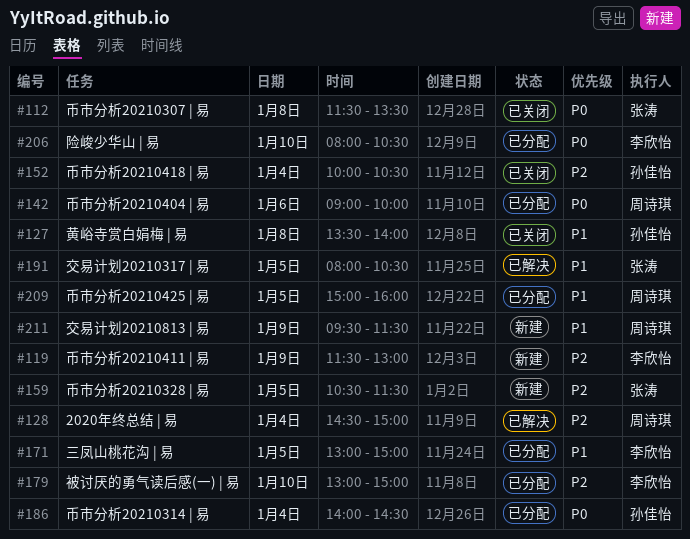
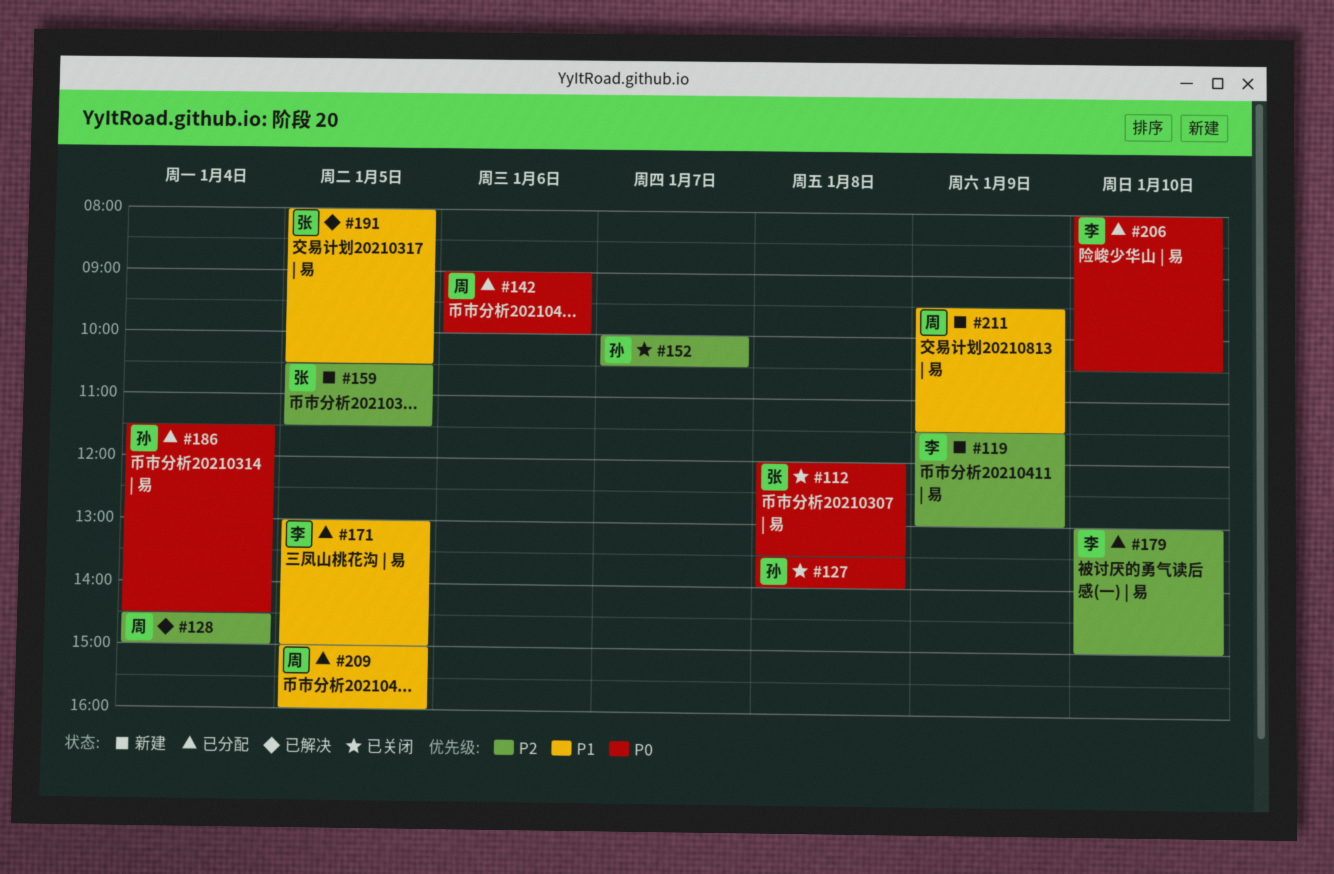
#112, begins: 11:30 -> 12:00
#127, priority: P1 -> P0
#152, day: Jan 4 -> Jan 7
#186, begins: 14:00 -> 11:30

